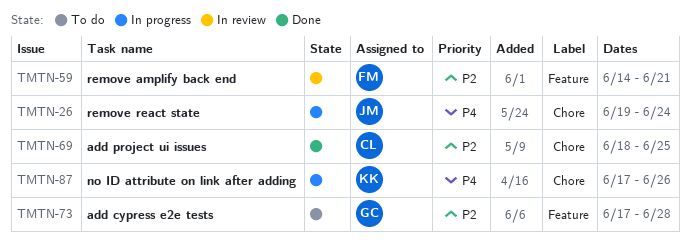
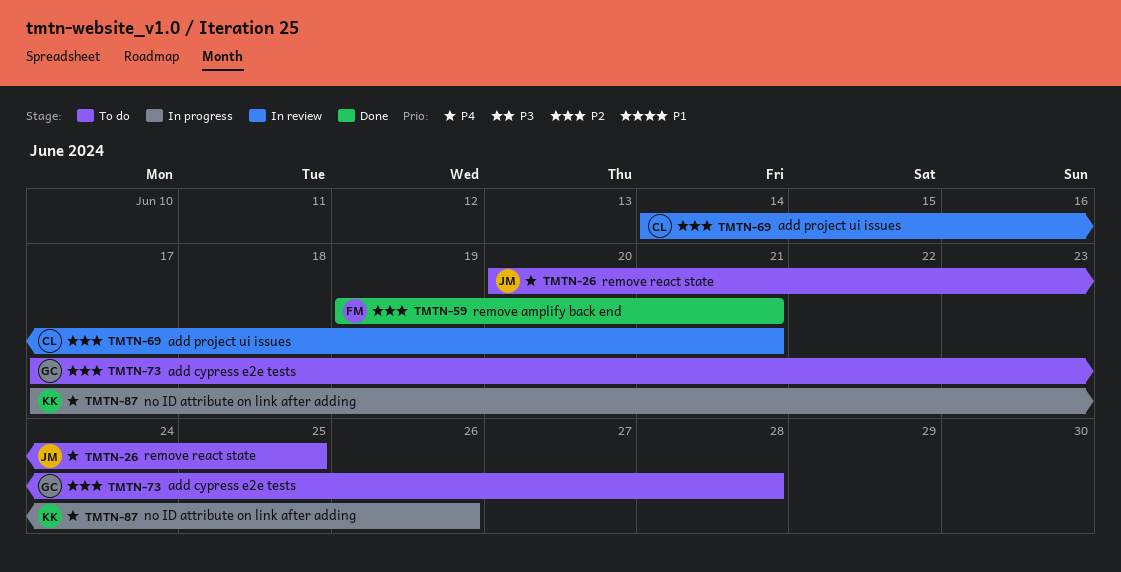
TMTN-26, status: In progress -> To do
TMTN-26, start: Jun 19 -> Jun 20
TMTN-26, due: Jun 24 -> Jun 25
TMTN-59, status: In review -> Done
TMTN-59, start: Jun 14 -> Jun 19
TMTN-69, status: Done -> In review
TMTN-69, start: Jun 18 -> Jun 14
TMTN-69, due: Jun 25 -> Jun 21

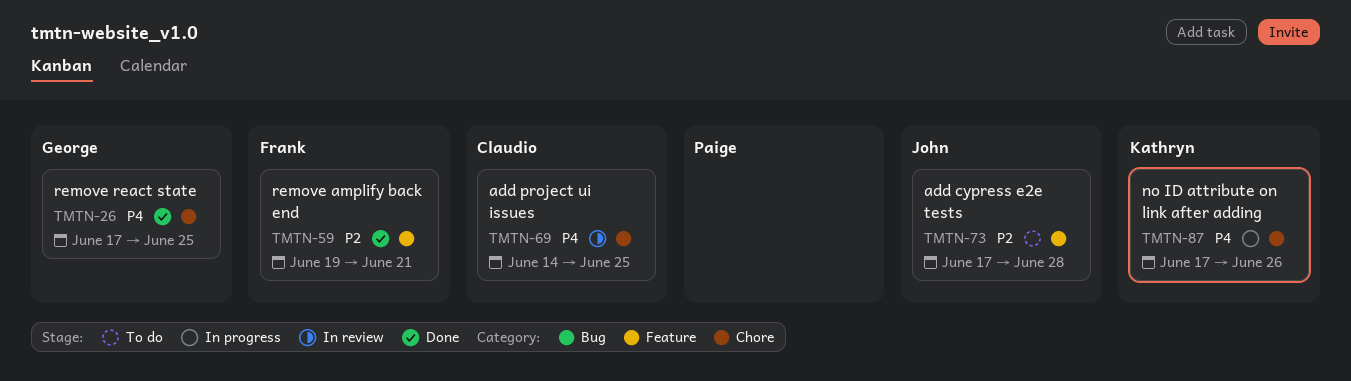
TMTN-26, status: To do -> Done
TMTN-26, owner: John -> George
TMTN-26, start: Jun 20 -> Jun 17
TMTN-69, priority: P2 -> P4
TMTN-69, due: Jun 21 -> Jun 25
TMTN-73, owner: George -> John

